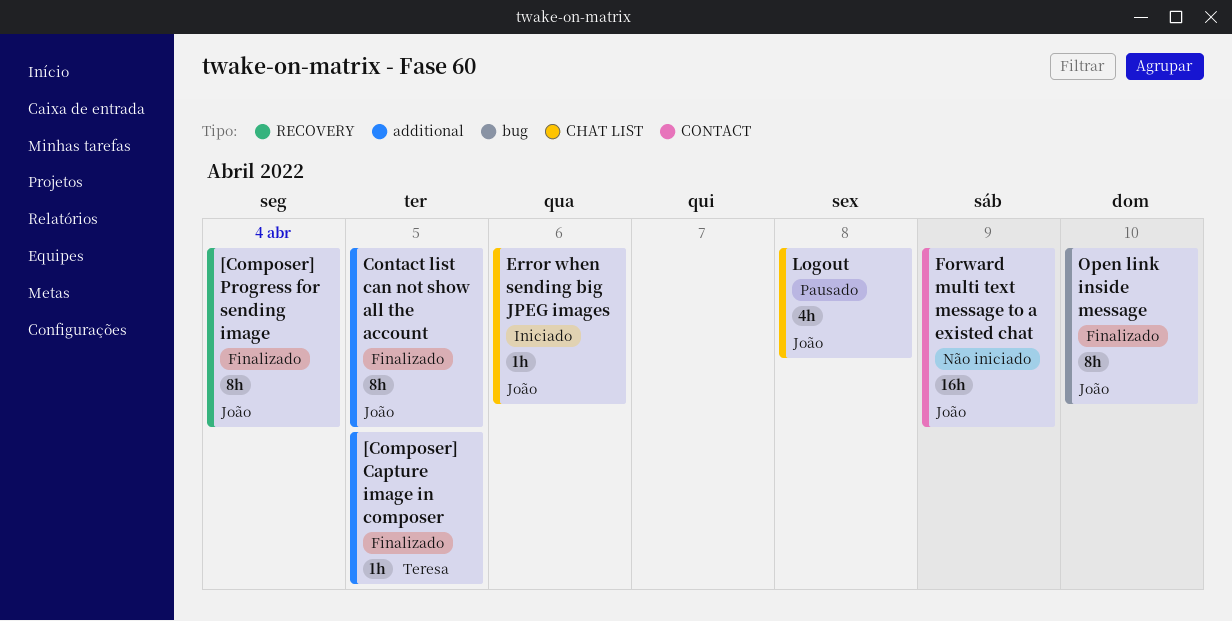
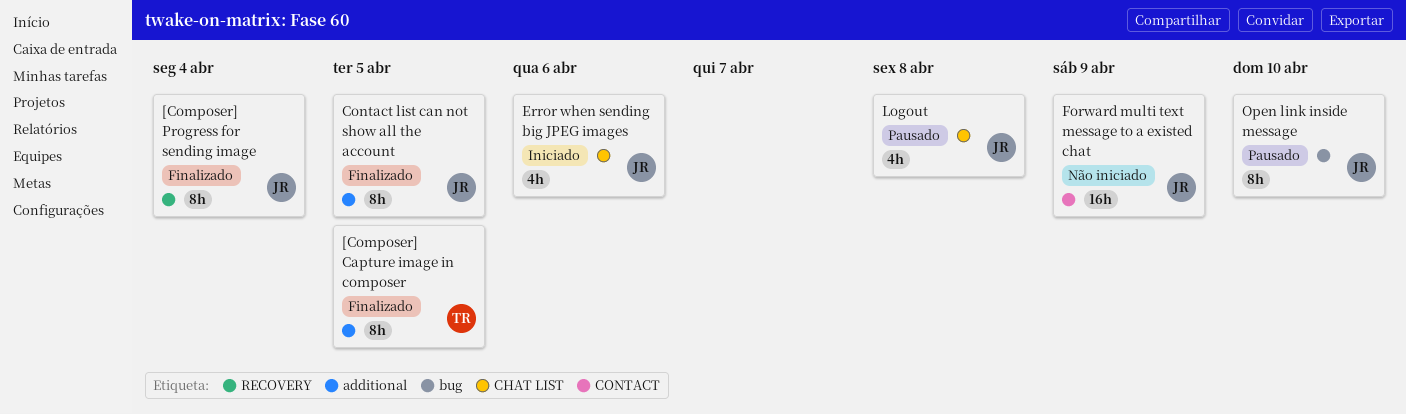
[Composer] Capture image in composer, estimate: 1h -> 8h
Error when sending big JPEG images, estimate: 1h -> 4h
Open link inside message, status: Finalizado -> Pausado

